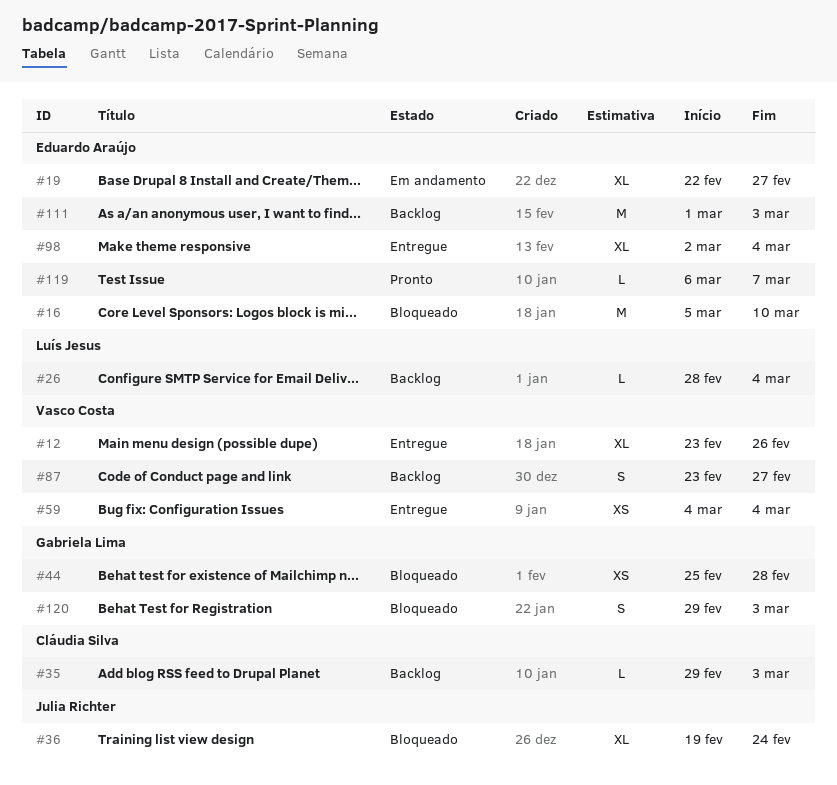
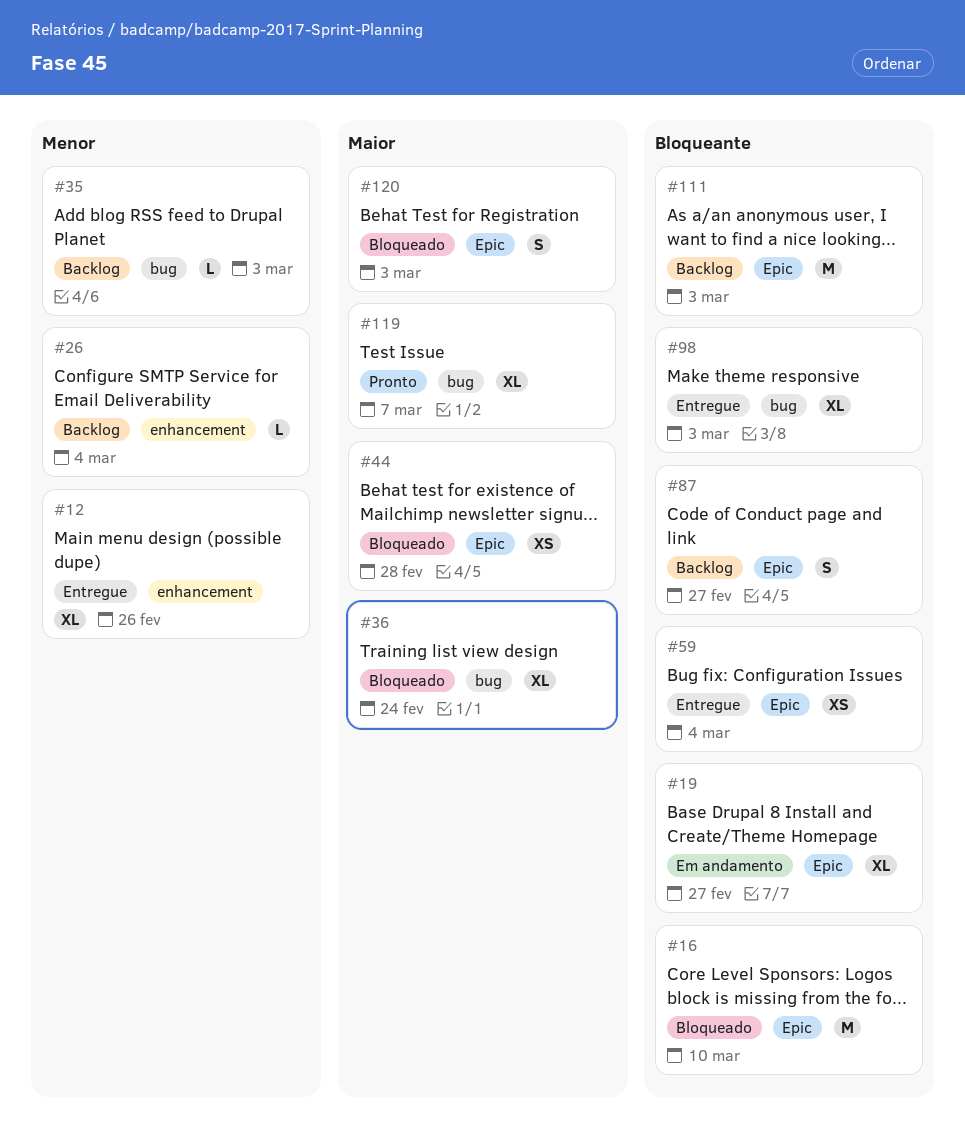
#98, due: Mar 4 -> Mar 3
#119, estimate: L -> XL

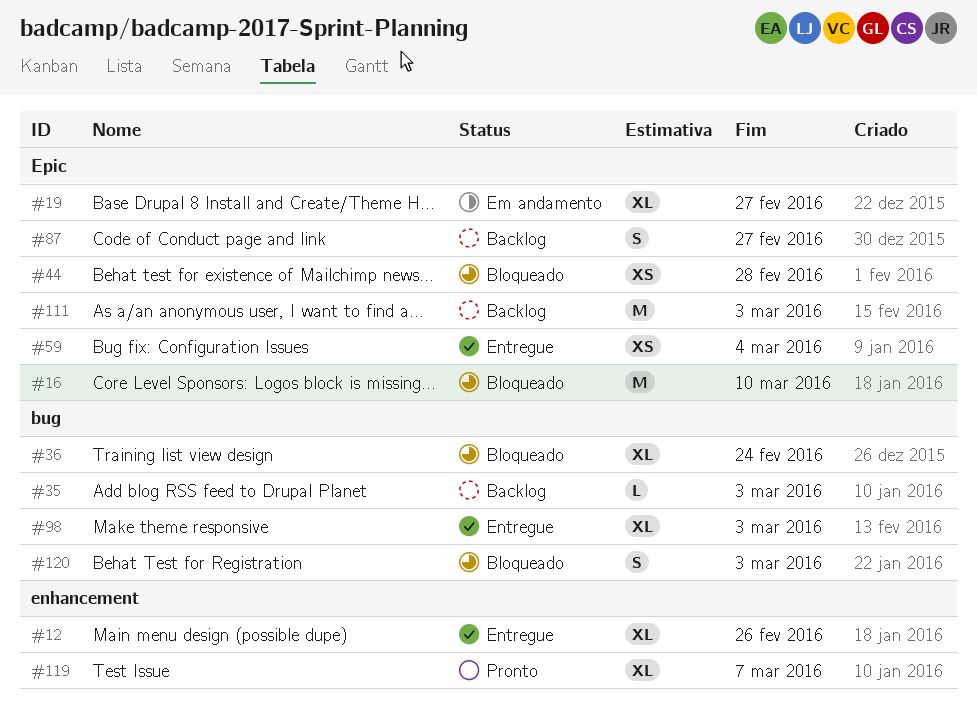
#26: present -> none
#119, label: bug -> enhancement
#120, label: Epic -> bug

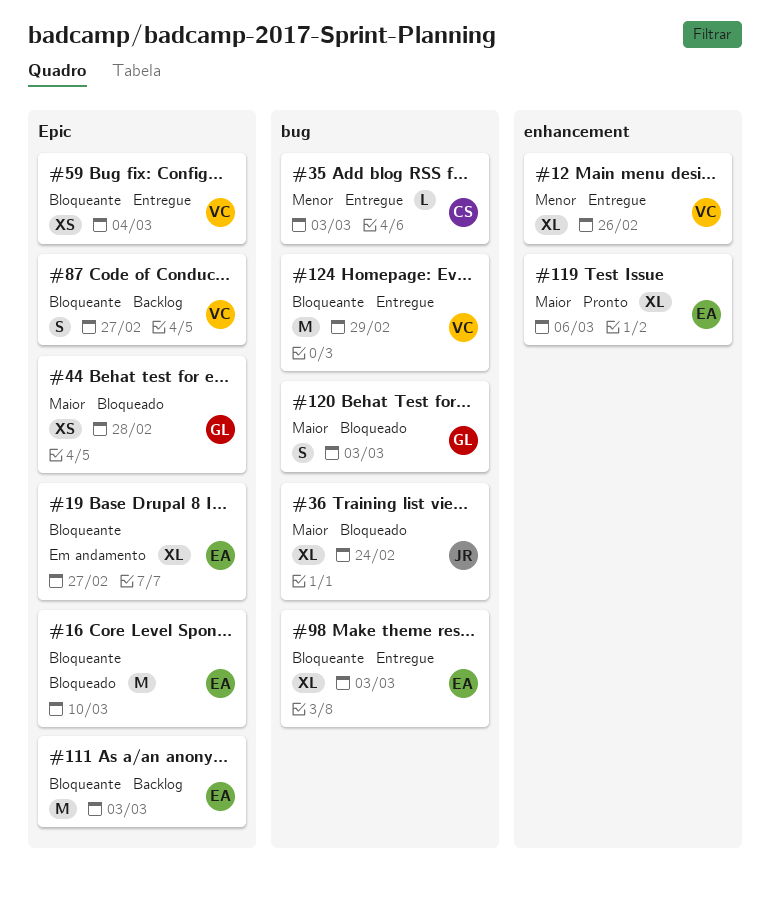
#35, status: Backlog -> Entregue
#119, due: Mar 7 -> Mar 6
#124: none -> present

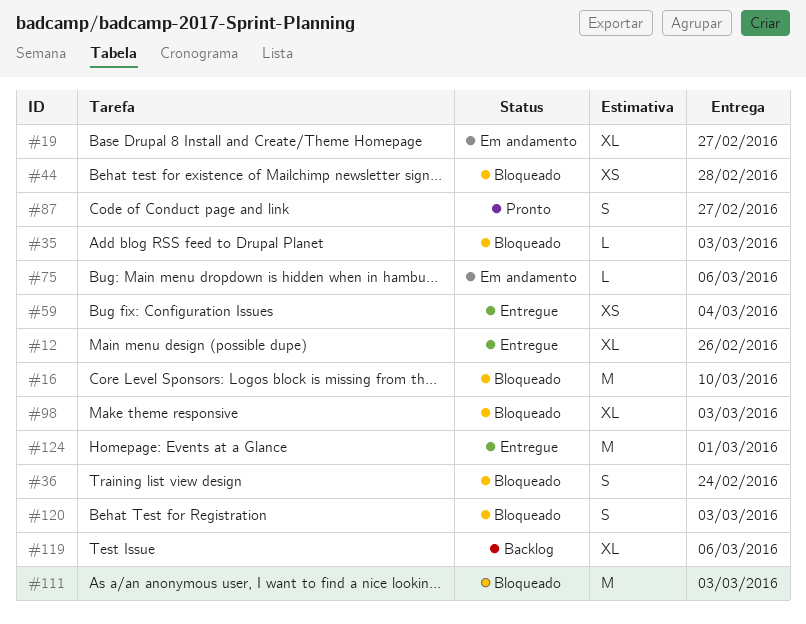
#35, status: Entregue -> Bloqueado
#36, estimate: XL -> S
#75: none -> present
#87, status: Backlog -> Pronto
#98, status: Entregue -> Bloqueado
#111, status: Backlog -> Bloqueado
#119, status: Pronto -> Backlog
#124, due: Feb 29 -> Mar 1

